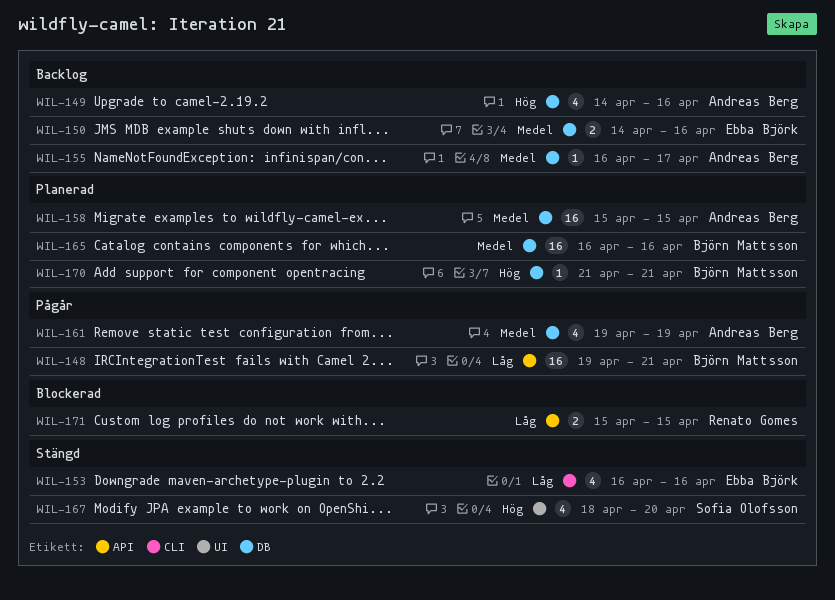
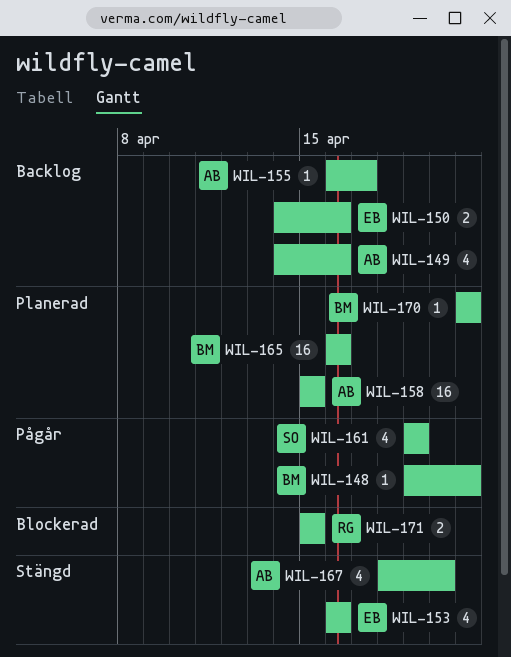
WIL-148, estimate: 16 -> 1
WIL-161, owner: Andreas Berg -> Sofia Olofsson
WIL-167, owner: Sofia Olofsson -> Andreas Berg

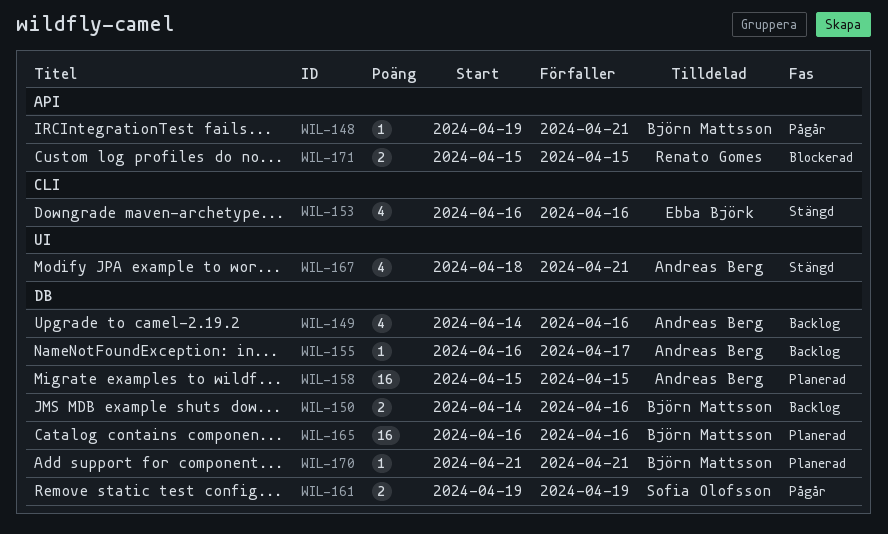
WIL-150, owner: Ebba Björk -> Björn Mattsson
WIL-161, estimate: 4 -> 2
WIL-167, due: Apr 20 -> Apr 21

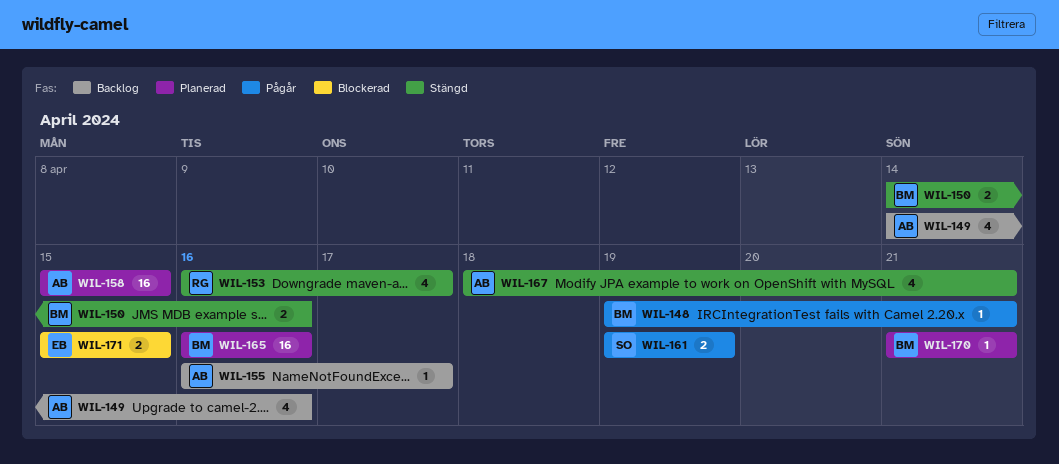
WIL-150, status: Backlog -> Stängd
WIL-153, owner: Ebba Björk -> Renato Gomes
WIL-153, due: Apr 16 -> Apr 17
WIL-171, owner: Renato Gomes -> Ebba Björk

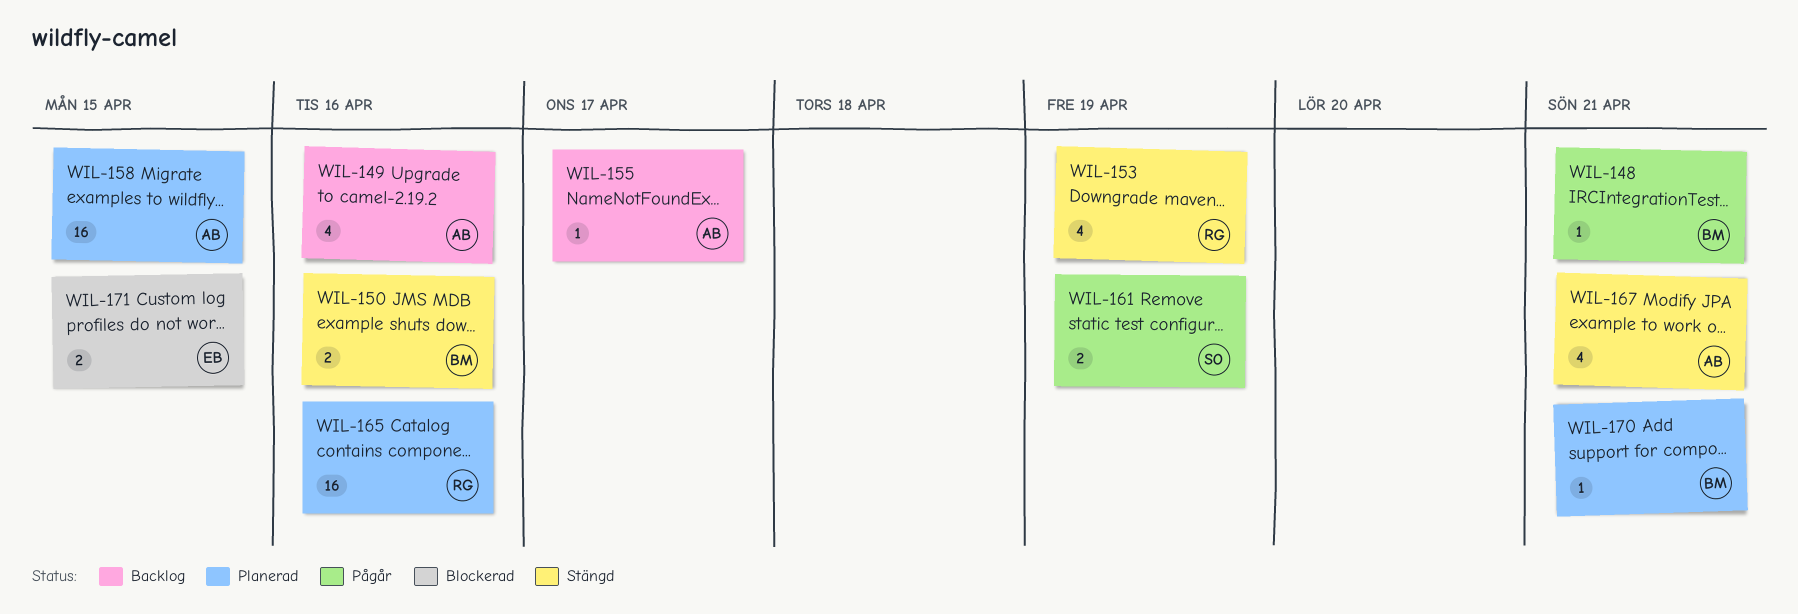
WIL-153, due: Apr 17 -> Apr 19
WIL-165, owner: BM -> RG

